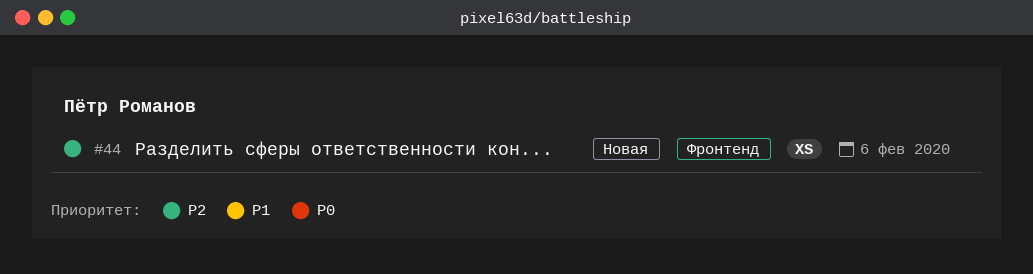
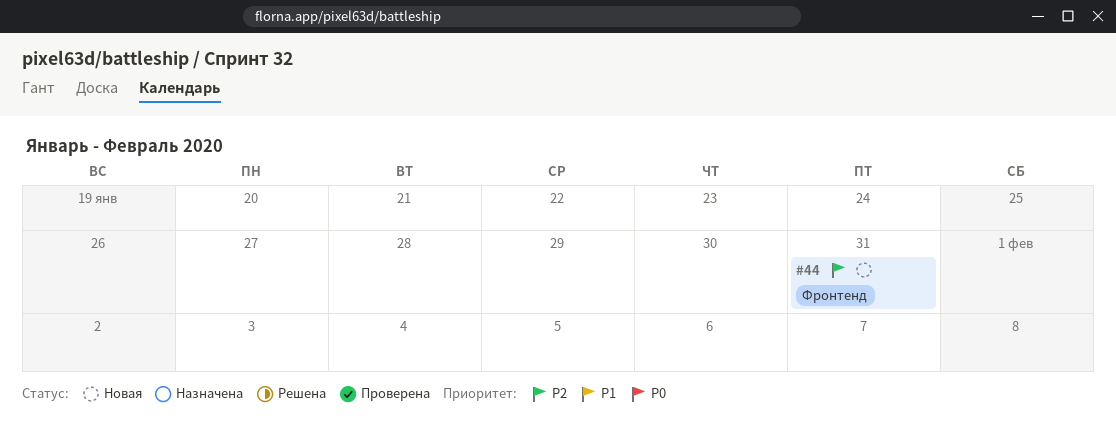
#44, due: Feb 6 -> Jan 31

